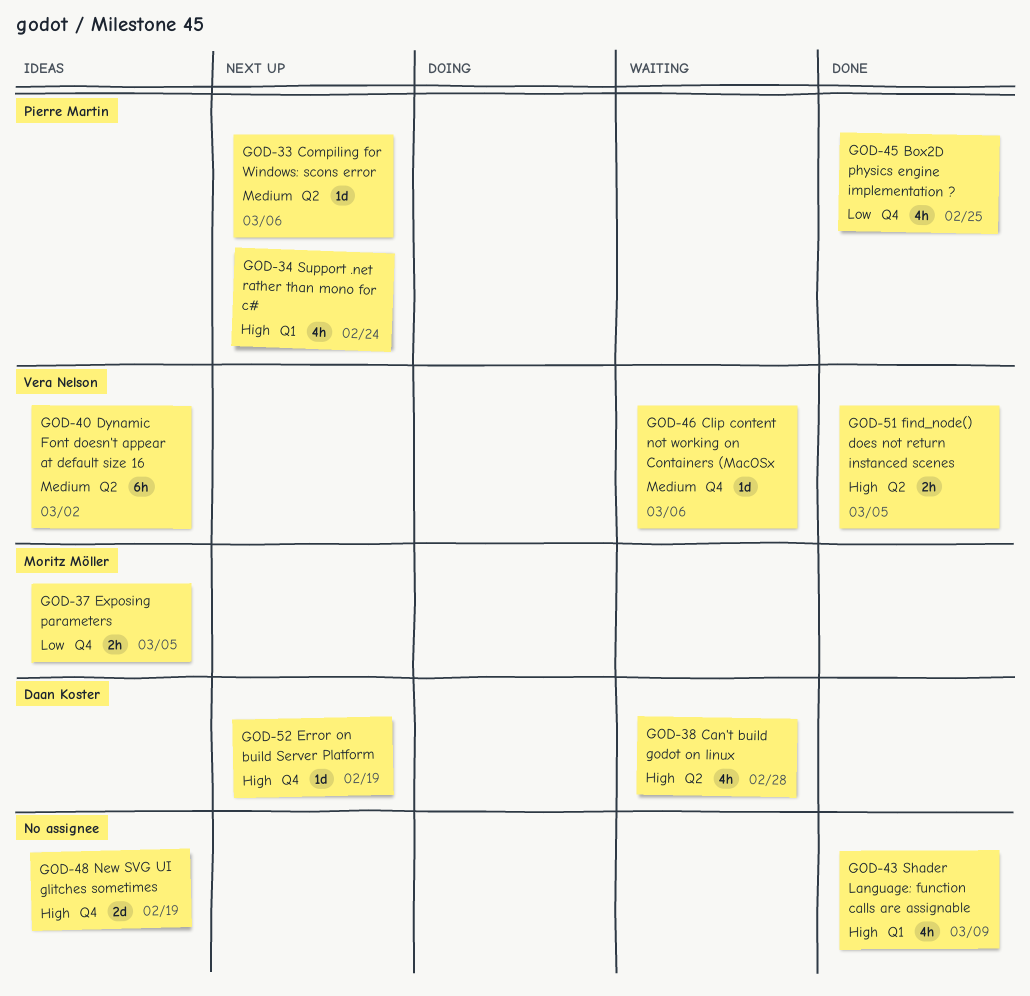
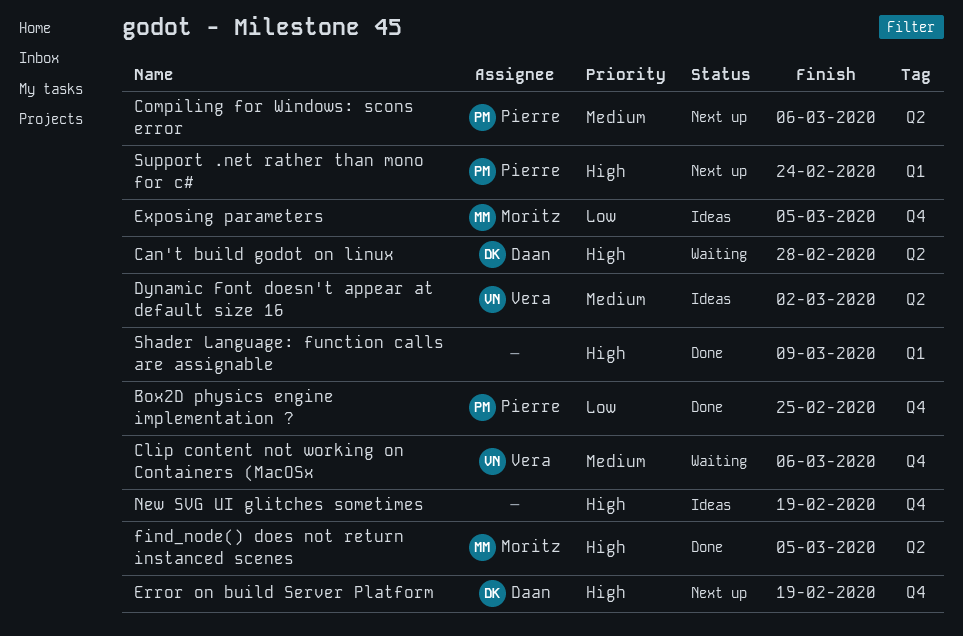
find_node() does not return instanced scenes, owner: Vera Nelson -> Moritz Möller

